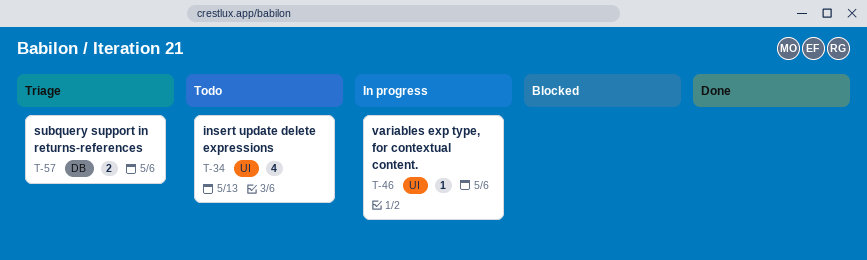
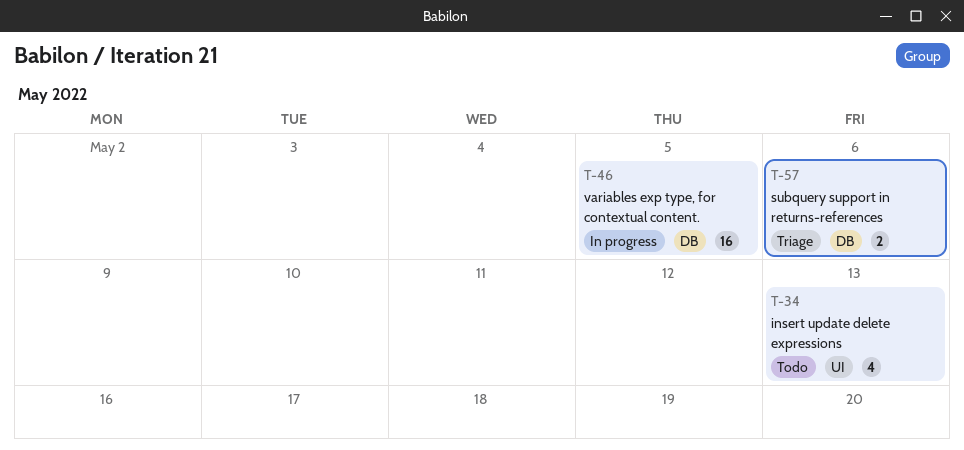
T-46, label: UI -> DB
T-46, estimate: 1 -> 16
T-46, due: May 6 -> May 5

